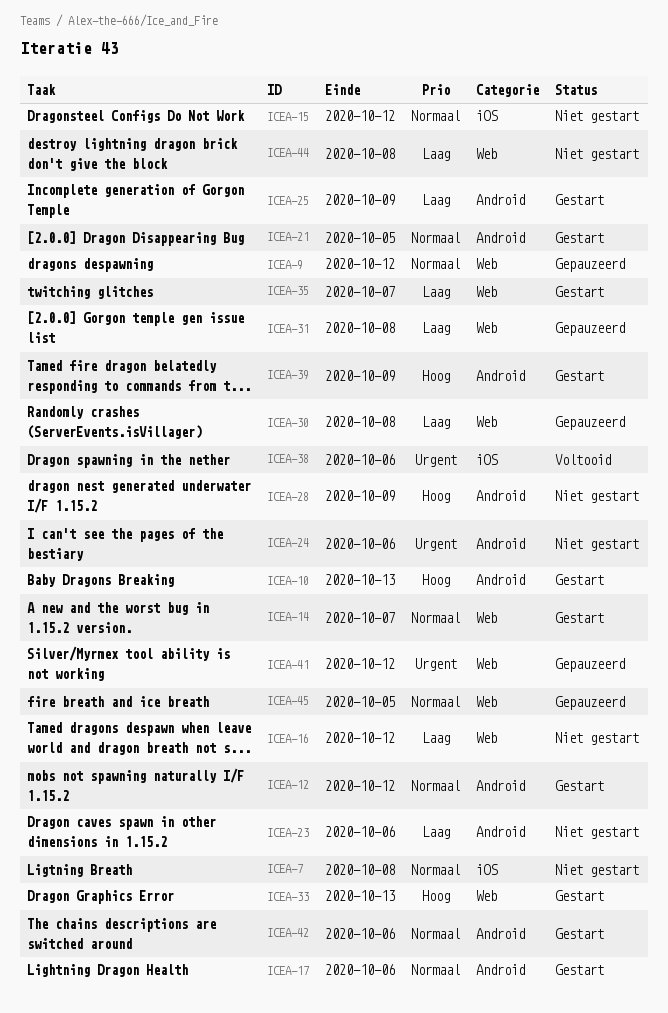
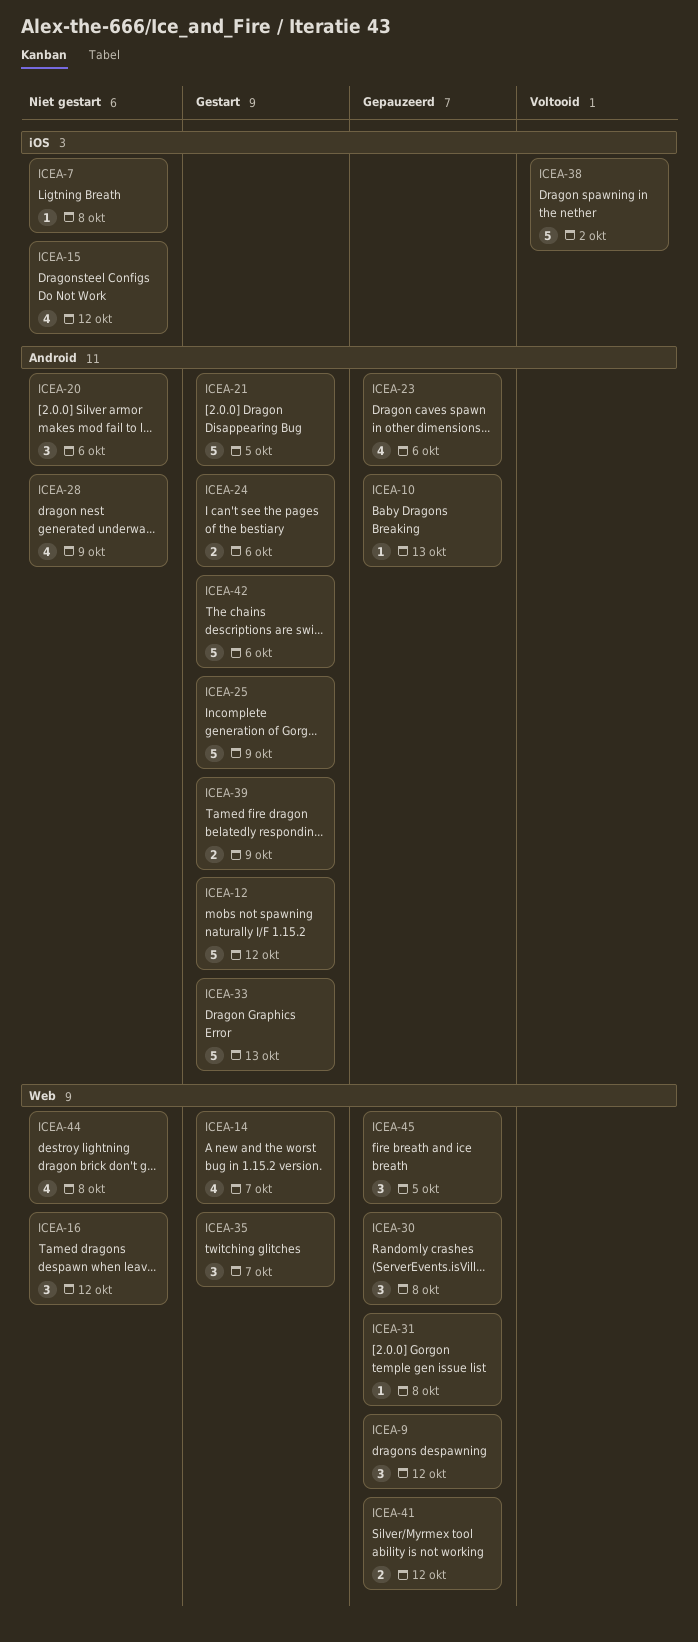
ICEA-10, status: Gestart -> Gepauzeerd
ICEA-17: present -> none
ICEA-20: none -> present
ICEA-23, status: Niet gestart -> Gepauzeerd
ICEA-24, status: Niet gestart -> Gestart
ICEA-33, label: Web -> Android
ICEA-38, due: Oct 6 -> Oct 2

